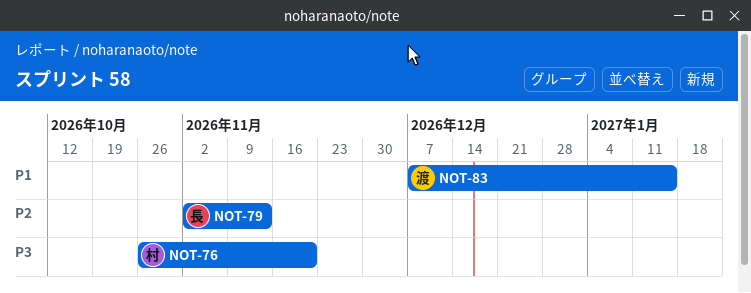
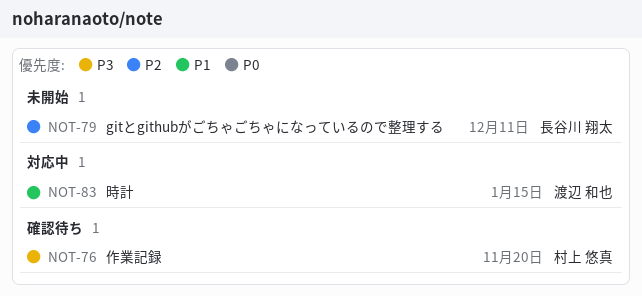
NOT-79, due: Nov 13 -> Dec 11

